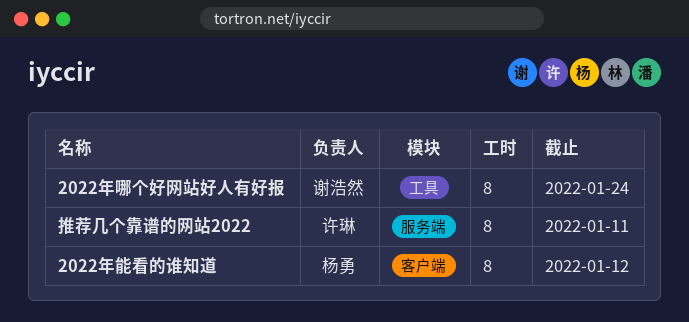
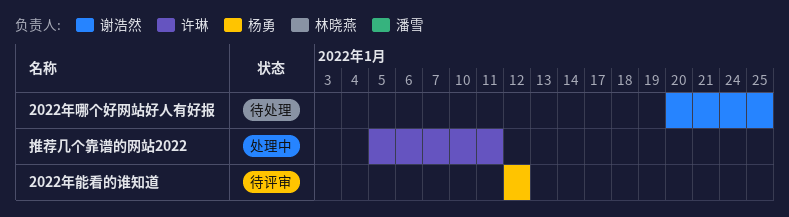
2022年哪个好网站好人有好报, due: Jan 24 -> Jan 25

